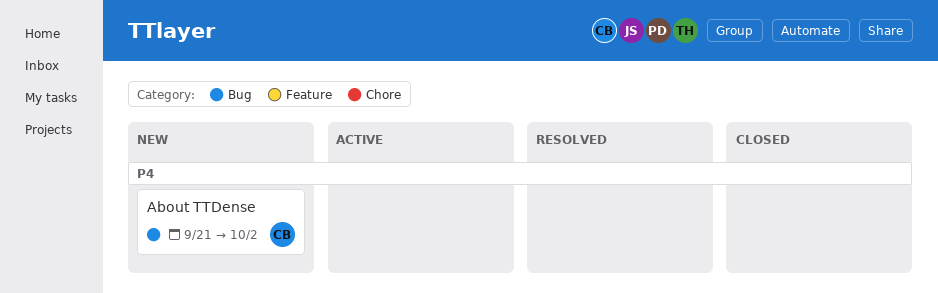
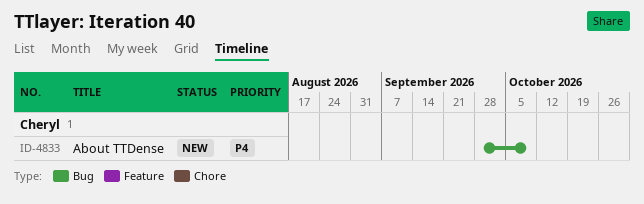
About TTDense, start: Sep 21 -> Sep 28
About TTDense, due: Oct 2 -> Oct 9

